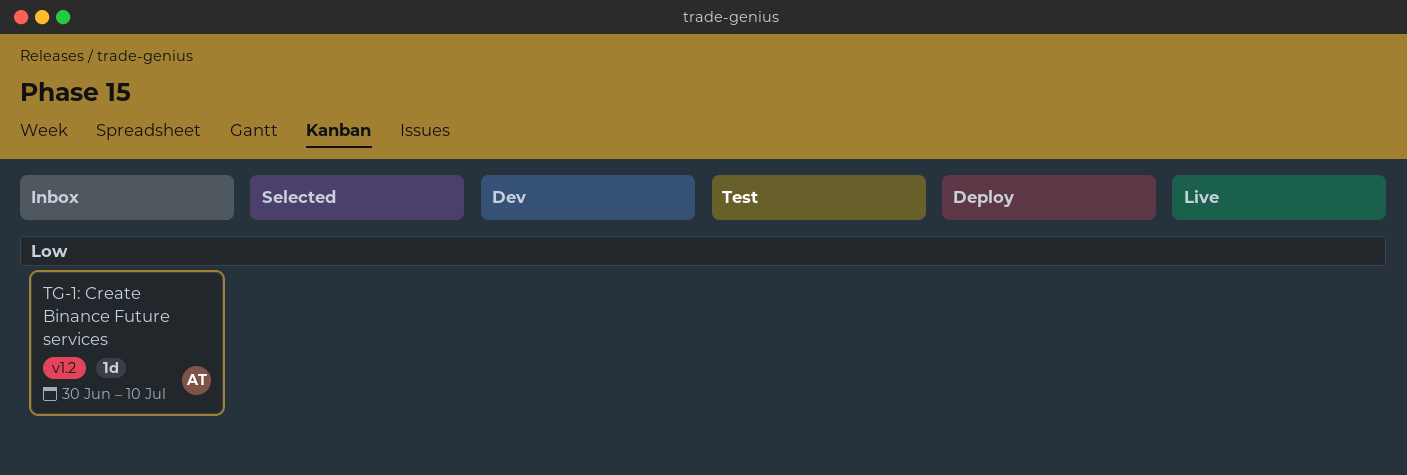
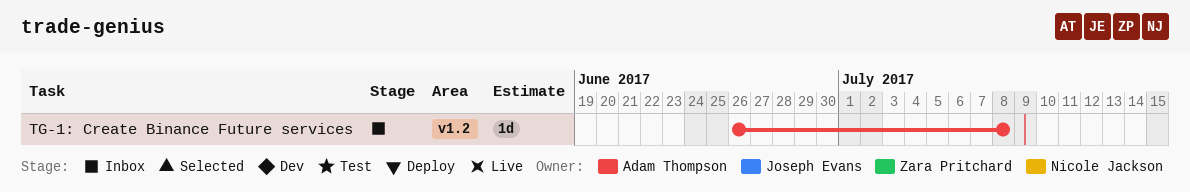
TG-1: Create Binance Future services, start: Jun 30 -> Jun 26
TG-1: Create Binance Future services, due: Jul 10 -> Jul 8

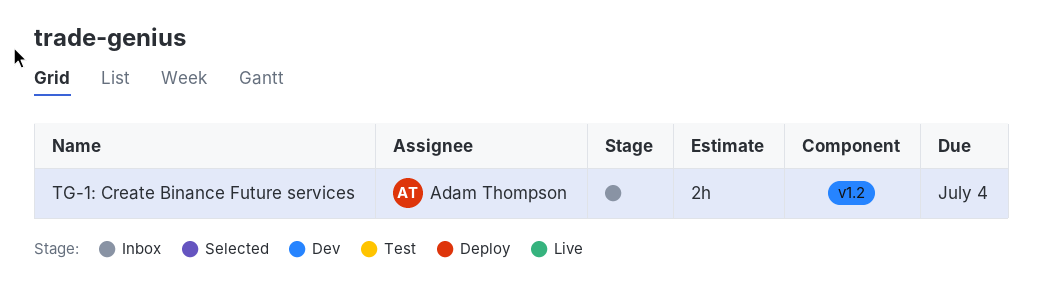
TG-1: Create Binance Future services, estimate: 1d -> 2h
TG-1: Create Binance Future services, due: Jul 8 -> Jul 4

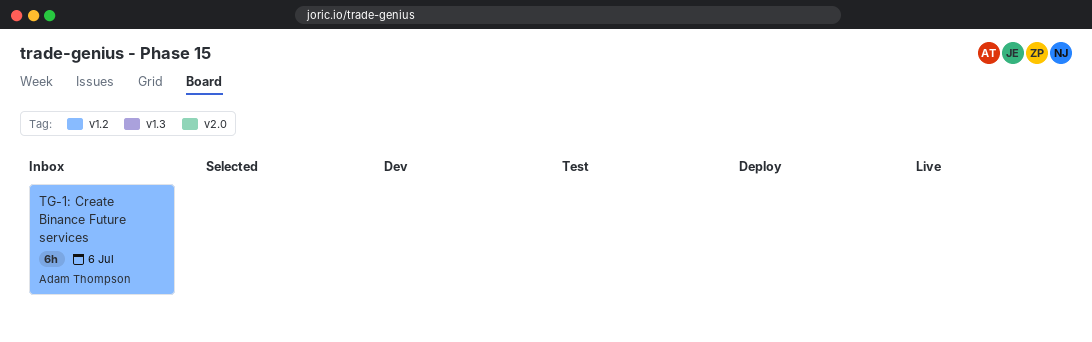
TG-1: Create Binance Future services, estimate: 2h -> 6h
TG-1: Create Binance Future services, due: Jul 4 -> Jul 6

